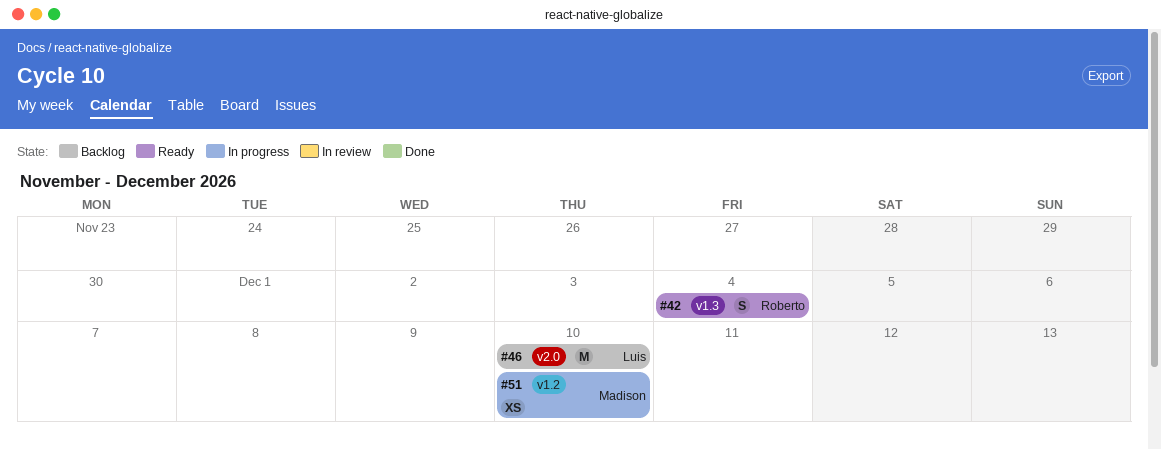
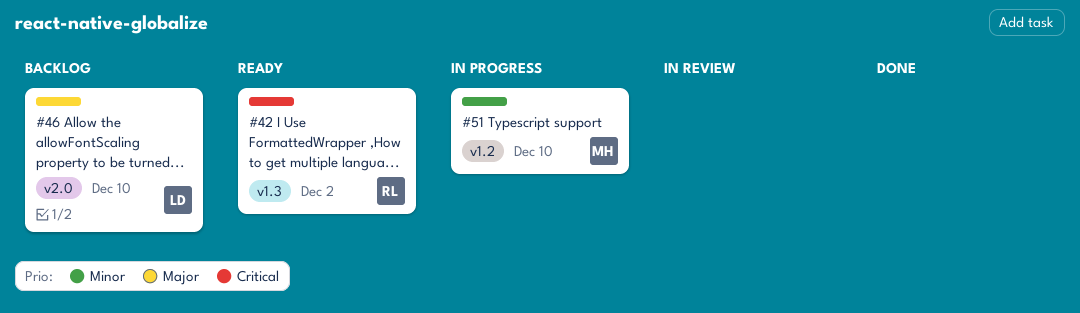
#42, due: Dec 4 -> Dec 2

